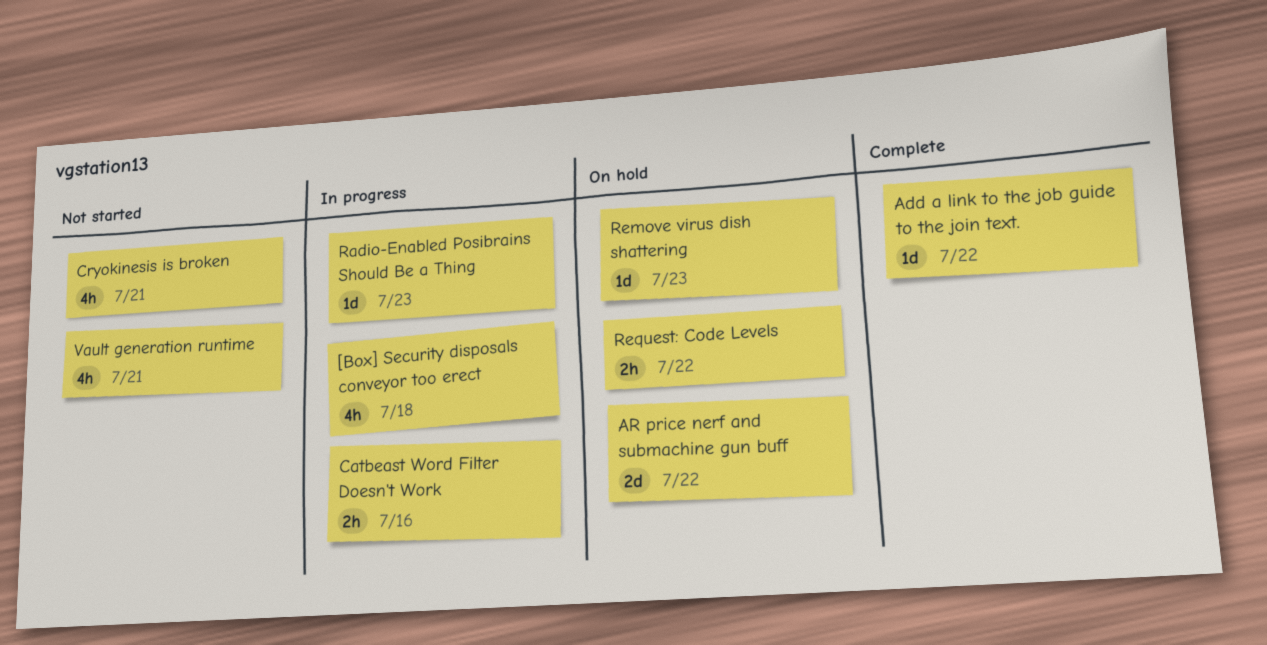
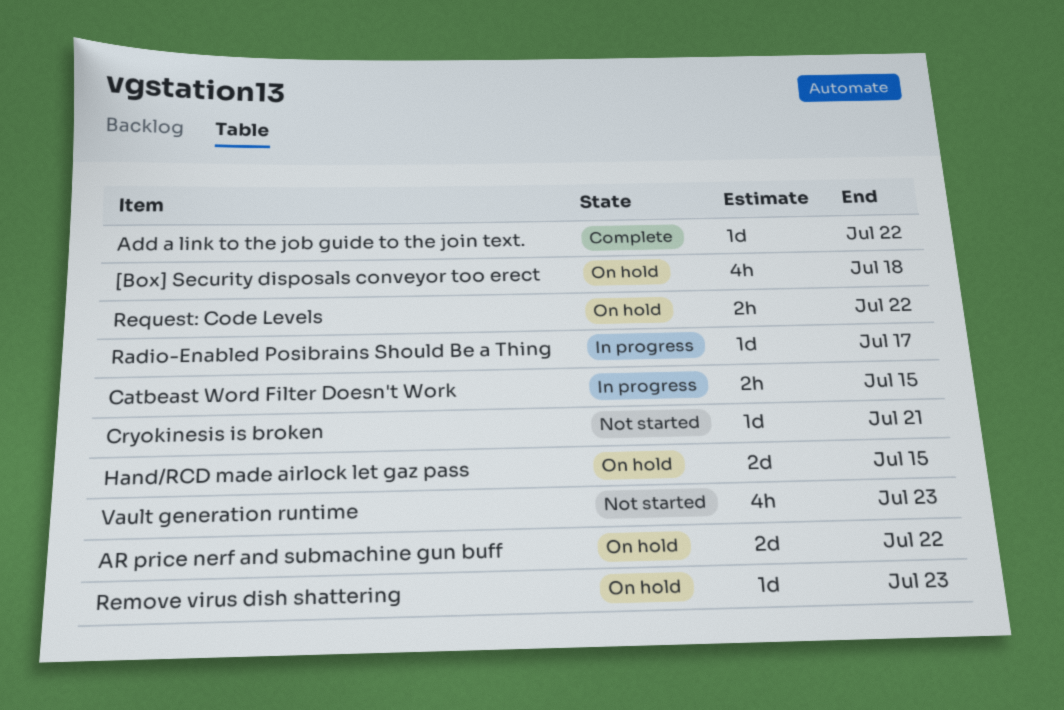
[Box] Security disposals conveyor too erect, status: In progress -> On hold
Catbeast Word Filter Doesn't Work, due: Jul 16 -> Jul 15
Cryokinesis is broken, estimate: 4h -> 1d
Hand/RCD made airlock let gaz pass: none -> present
Radio-Enabled Posibrains Should Be a Thing, due: Jul 23 -> Jul 17
Vault generation runtime, due: Jul 21 -> Jul 23

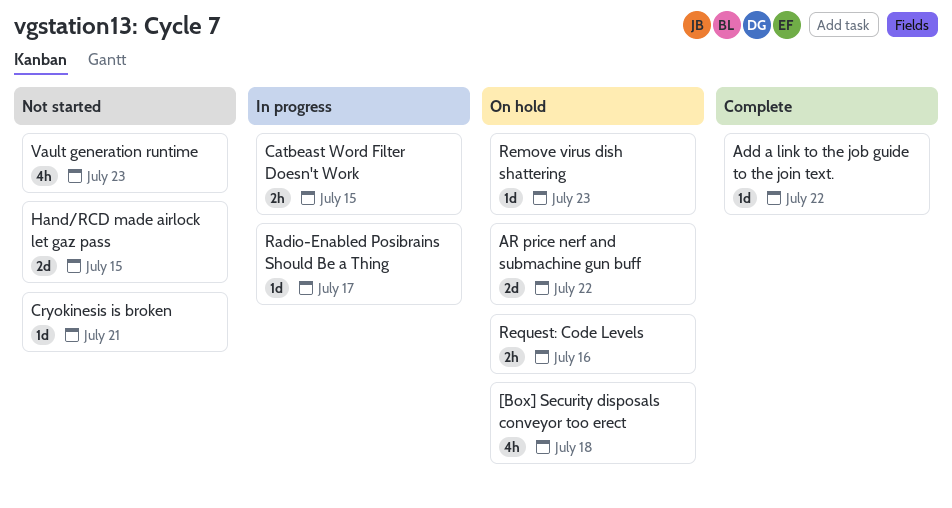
Hand/RCD made airlock let gaz pass, status: On hold -> Not started
Request: Code Levels, due: Jul 22 -> Jul 16

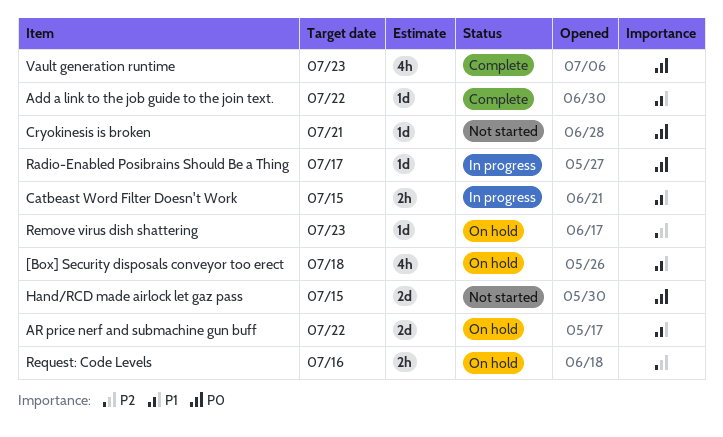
Vault generation runtime, status: Not started -> Complete

